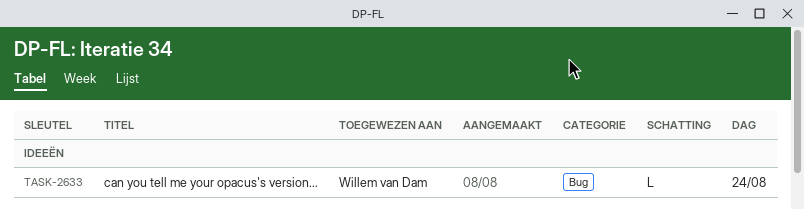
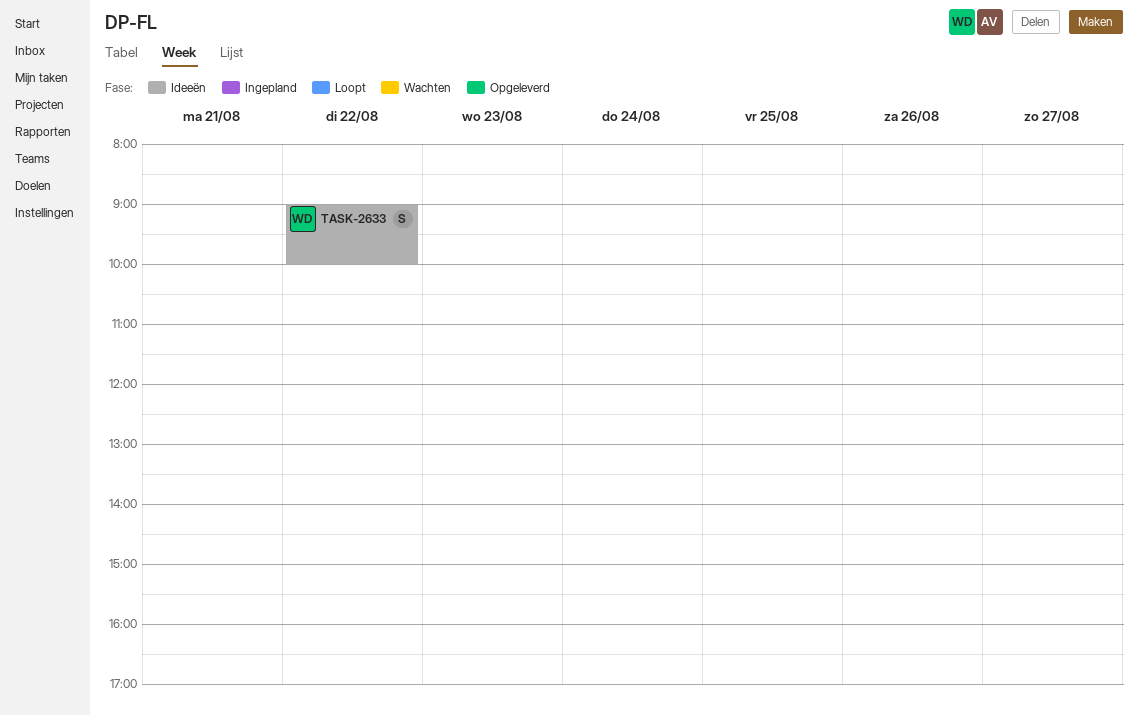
TASK-2633, estimate: L -> S
TASK-2633, day: Aug 24 -> Aug 22

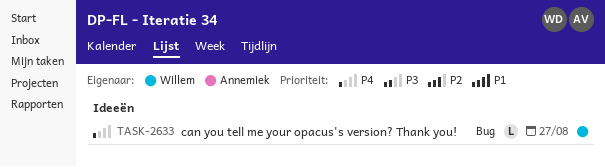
TASK-2633, estimate: S -> L
TASK-2633, day: Aug 22 -> Aug 27

